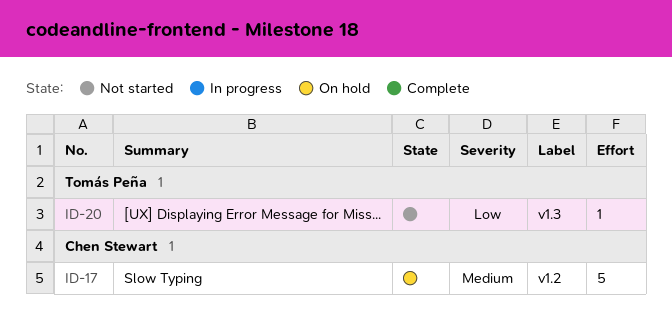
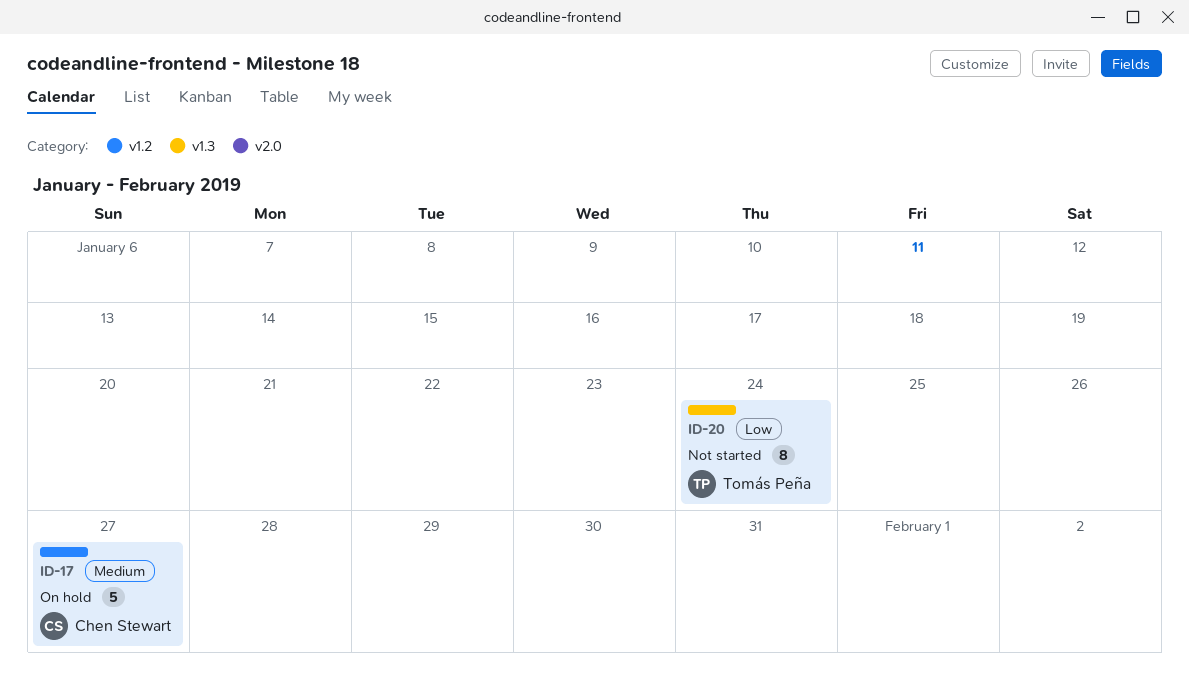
ID-20, estimate: 1 -> 8

